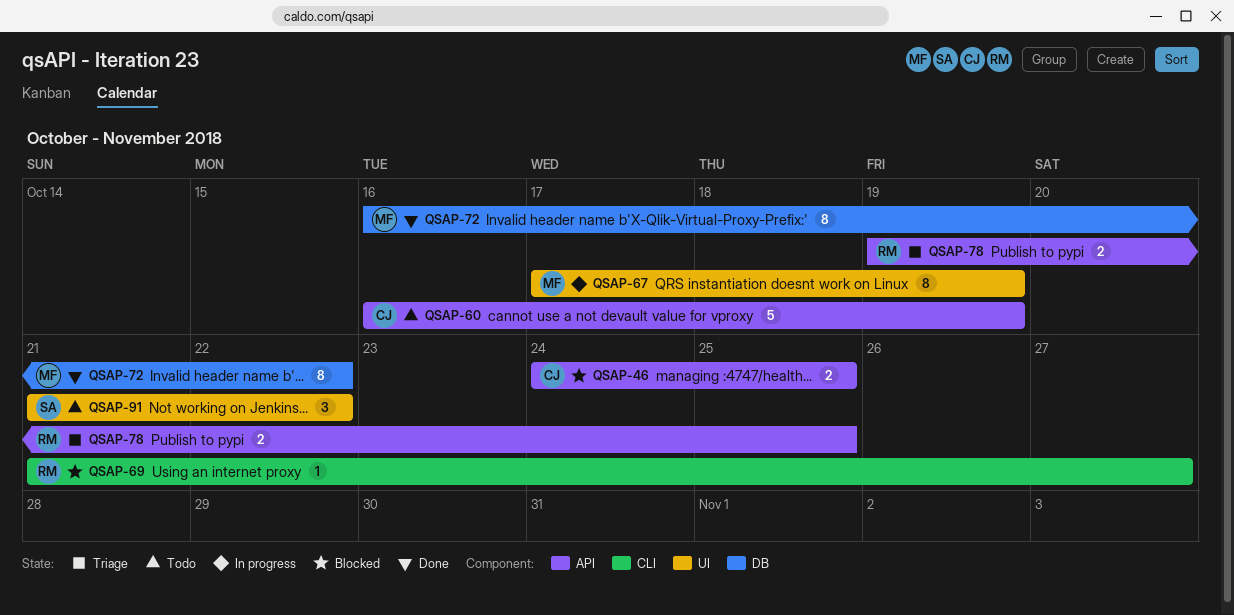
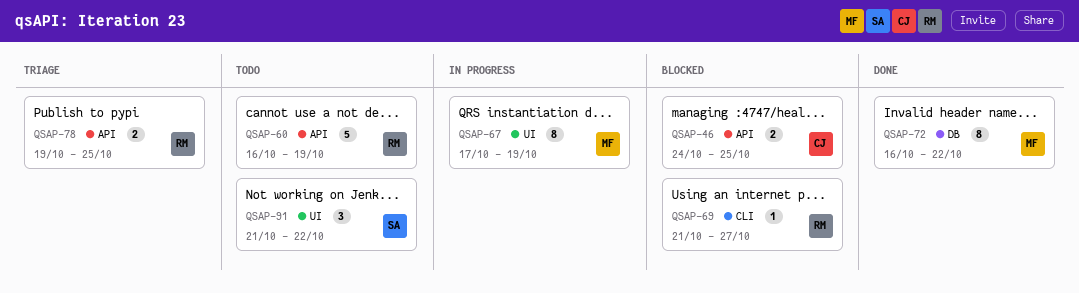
QSAP-60, owner: CJ -> RM

